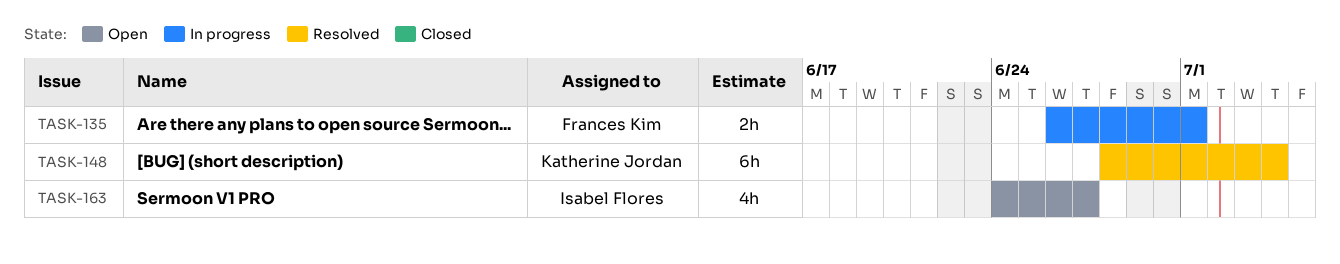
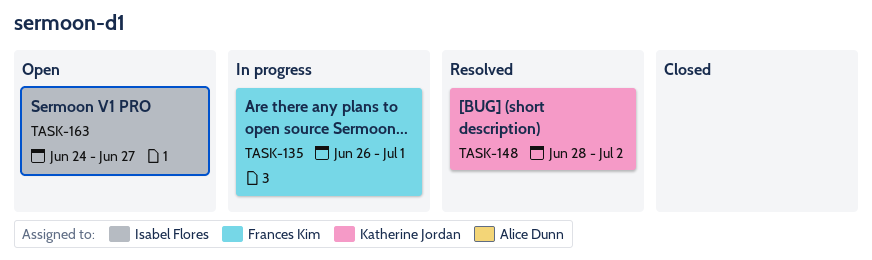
TASK-148, due: Jul 4 -> Jul 2

